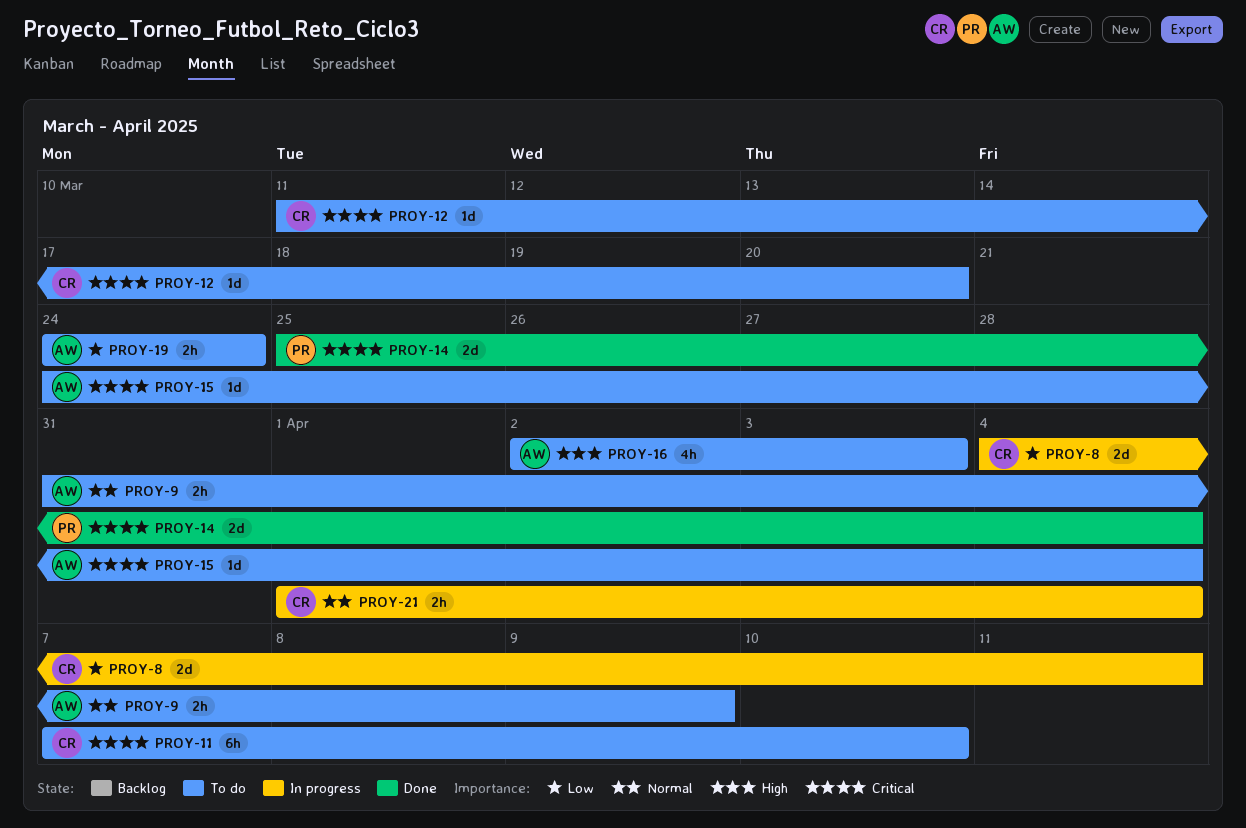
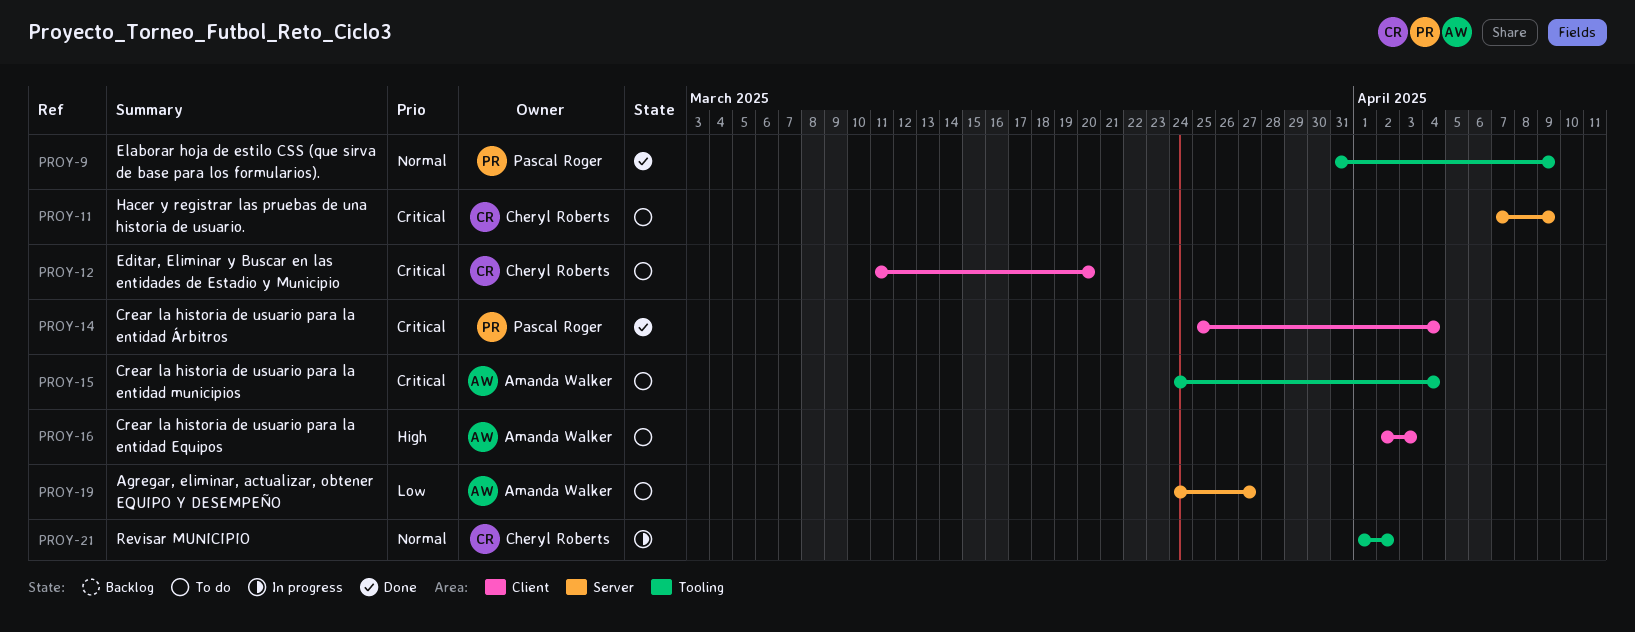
PROY-8: present -> none
PROY-9, status: To do -> Done
PROY-9, owner: Amanda Walker -> Pascal Roger
PROY-11, due: Apr 10 -> Apr 9
PROY-19, due: Mar 24 -> Mar 27
PROY-21, due: Apr 4 -> Apr 2

